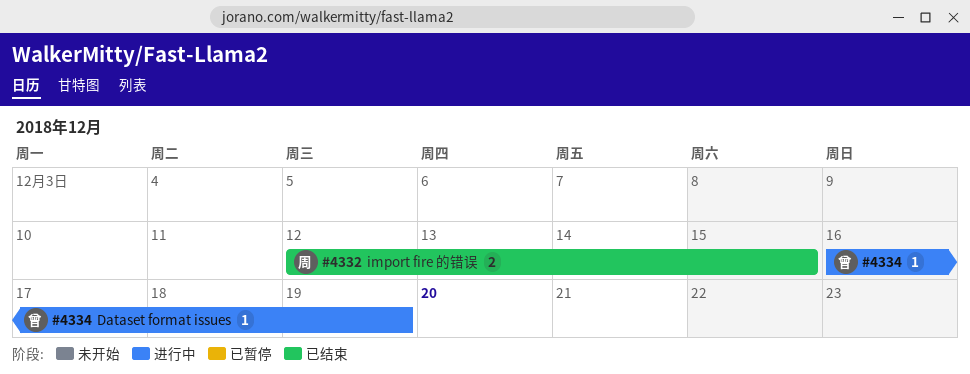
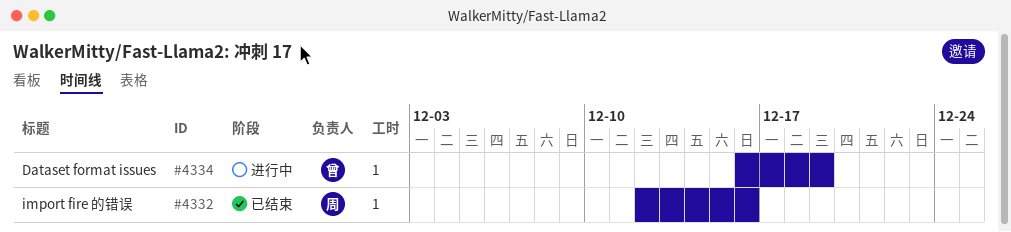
#4332, estimate: 2 -> 1
#4332, due: Dec 15 -> Dec 16

